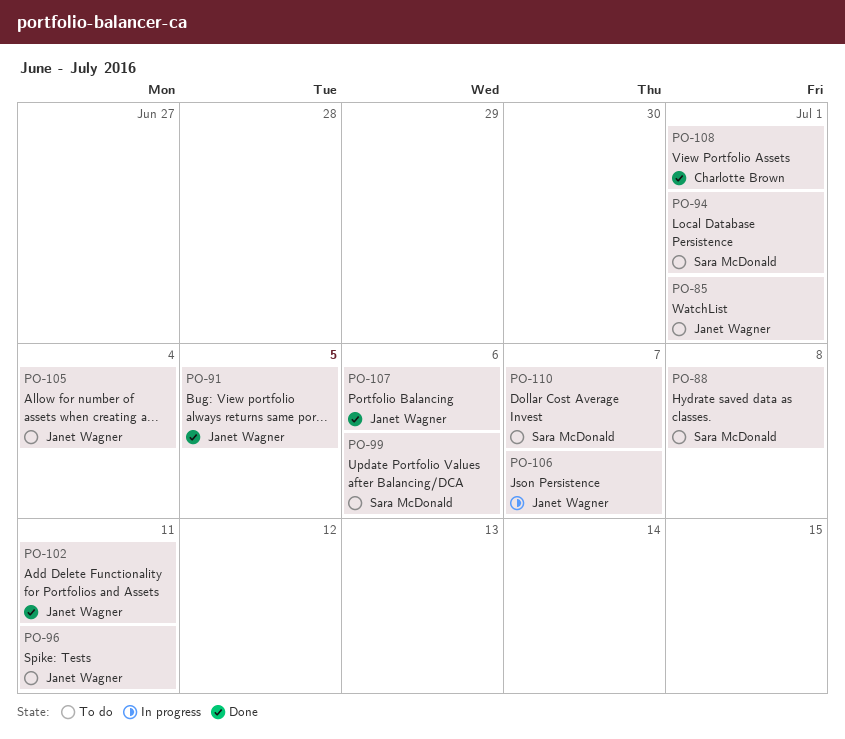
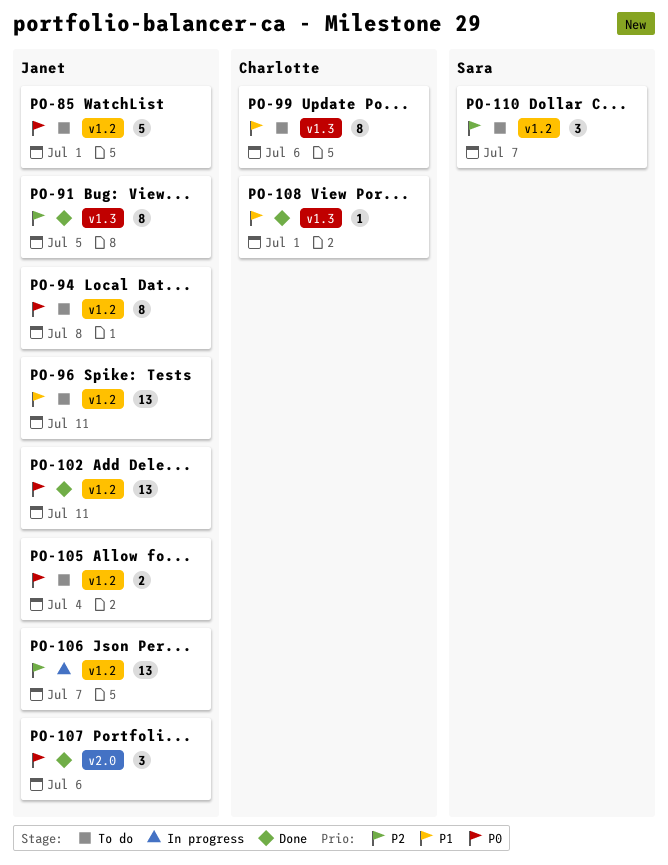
PO-88: present -> none
PO-94, owner: Sara McDonald -> Janet Wagner
PO-94, due: Jul 1 -> Jul 8
PO-99, owner: Sara McDonald -> Charlotte Brown

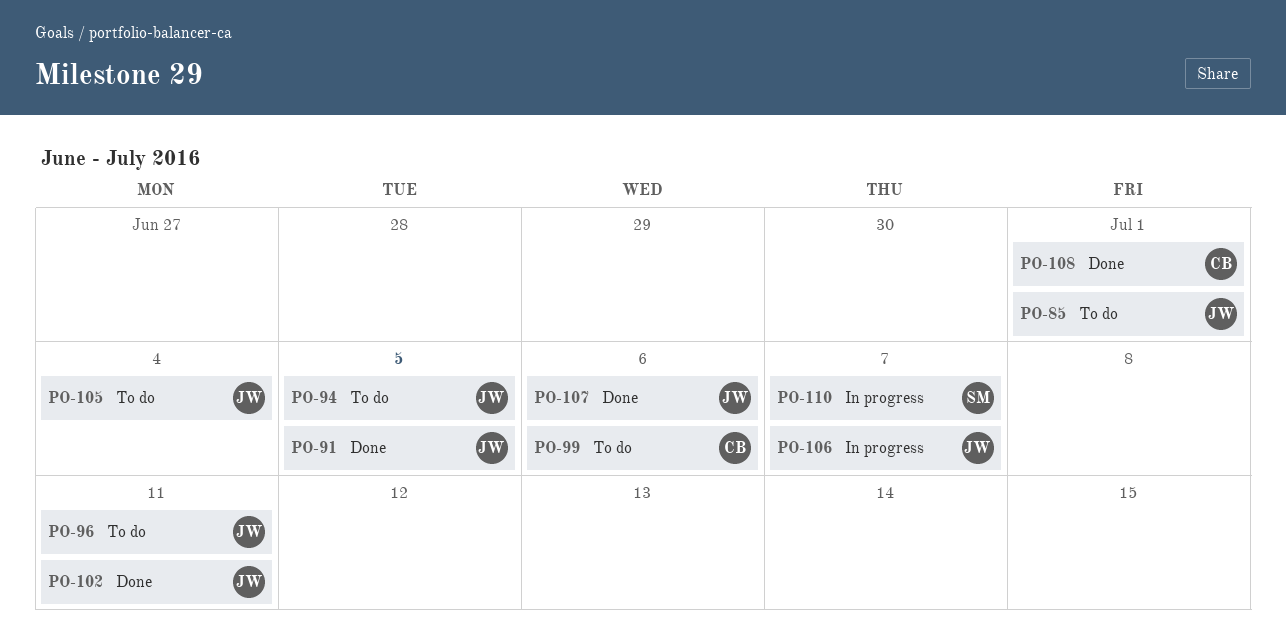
PO-94, due: Jul 8 -> Jul 5
PO-110, status: To do -> In progress

